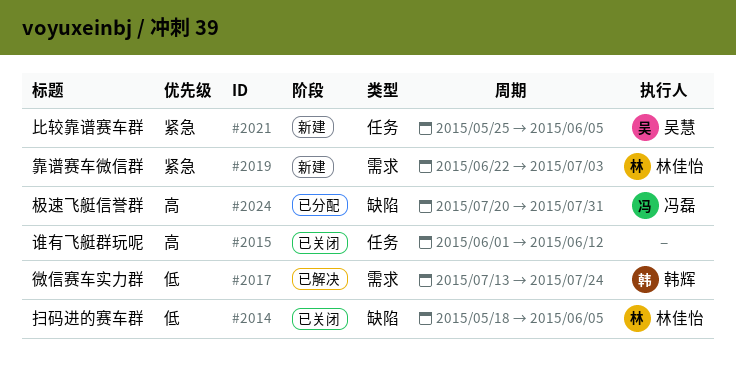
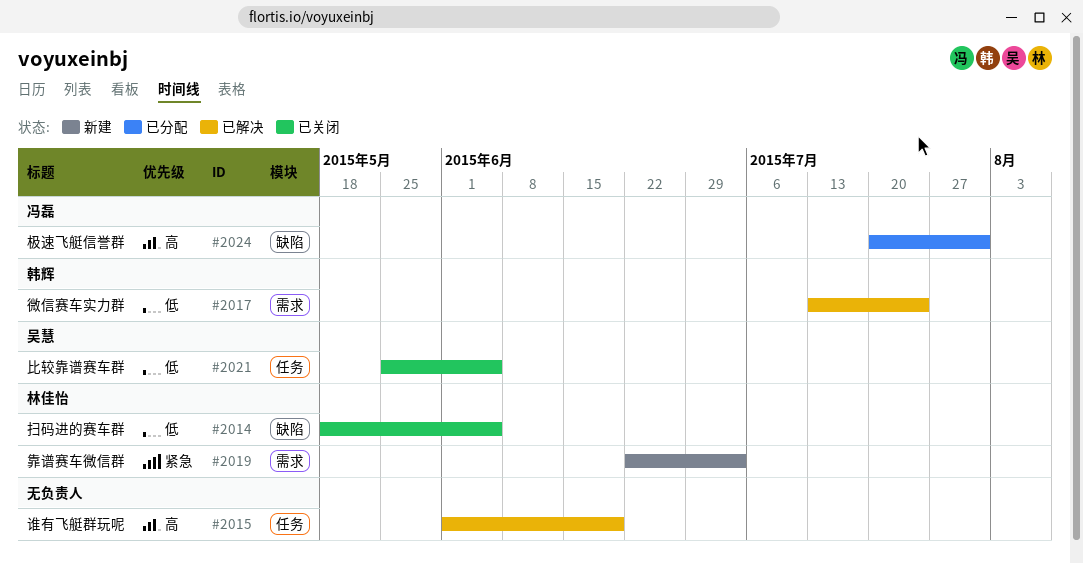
#2015, status: 已关闭 -> 已解决
#2015, due: Jun 12 -> Jun 19
#2021, status: 新建 -> 已关闭
#2021, priority: 紧急 -> 低

